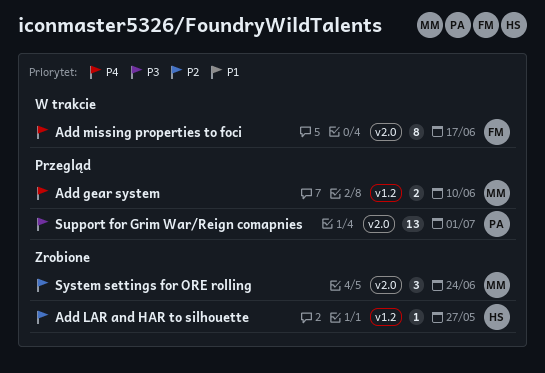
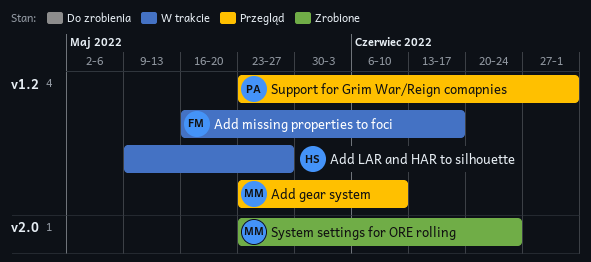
Add LAR and HAR to silhouette, status: Zrobione -> W trakcie
Add missing properties to foci, label: v2.0 -> v1.2
Support for Grim War/Reign comapnies, label: v2.0 -> v1.2

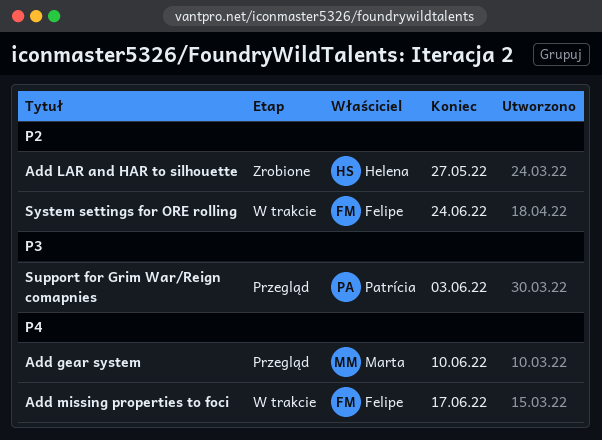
Add LAR and HAR to silhouette, status: W trakcie -> Zrobione
Support for Grim War/Reign comapnies, due: Jul 1 -> Jun 3
System settings for ORE rolling, status: Zrobione -> W trakcie
System settings for ORE rolling, owner: Marta -> Felipe

